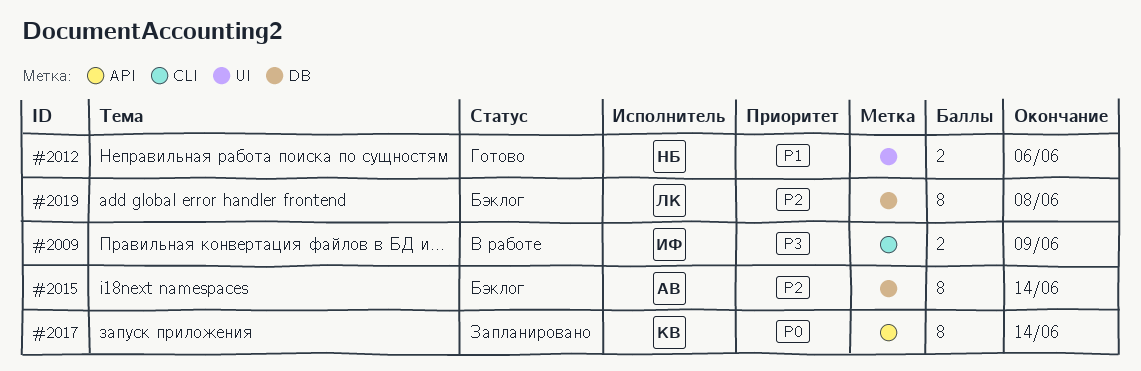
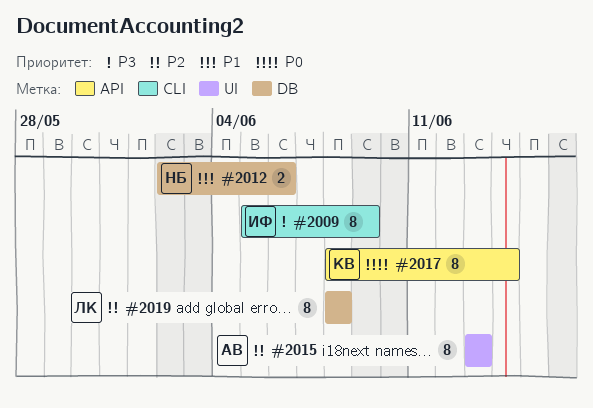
#2009, estimate: 2 -> 8
#2012, label: UI -> DB
#2015, label: DB -> UI
#2015, due: Jun 14 -> Jun 13

